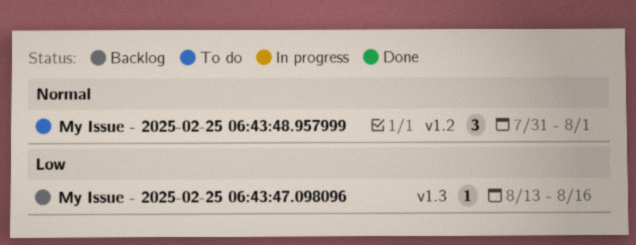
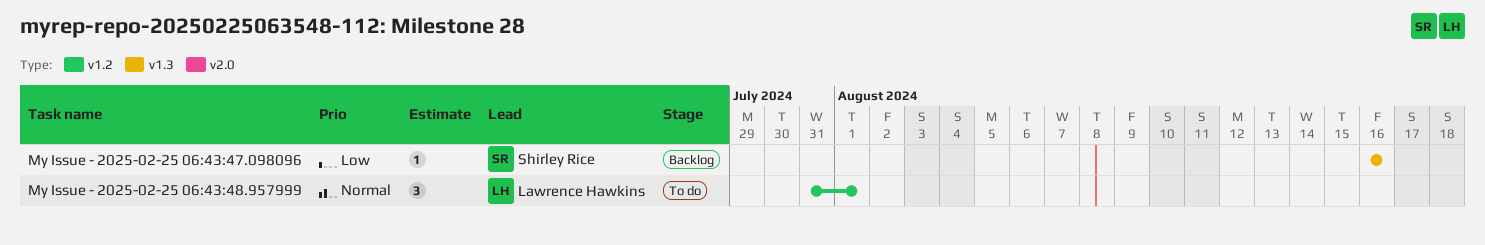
My Issue - 2025-02-25 06:43:47.098096, start: Aug 13 -> Aug 16

